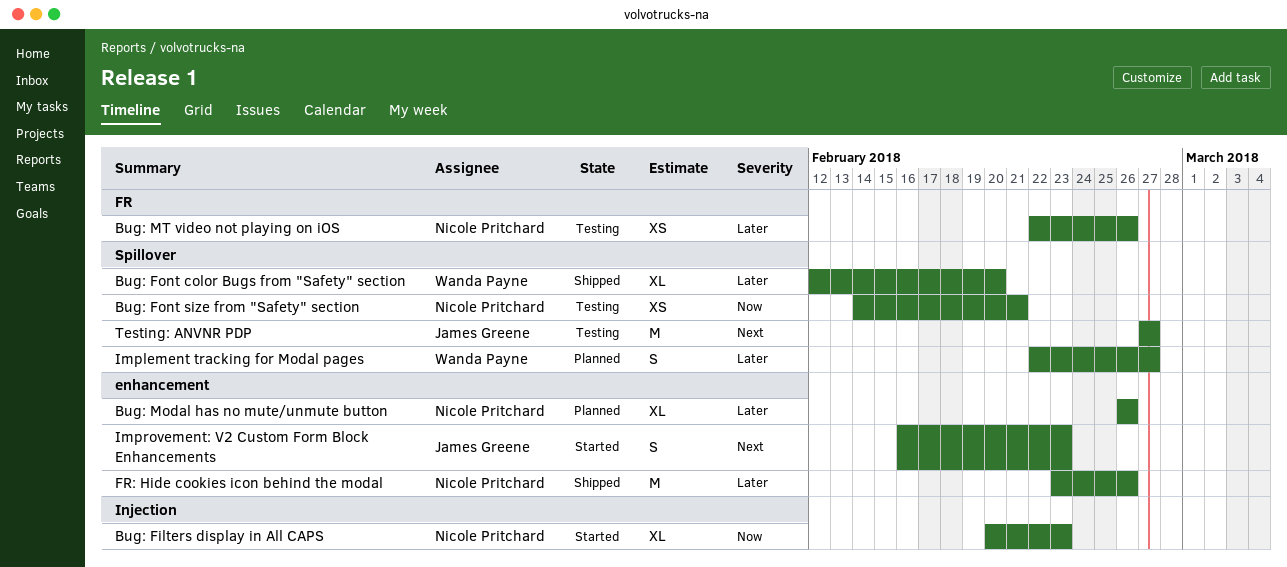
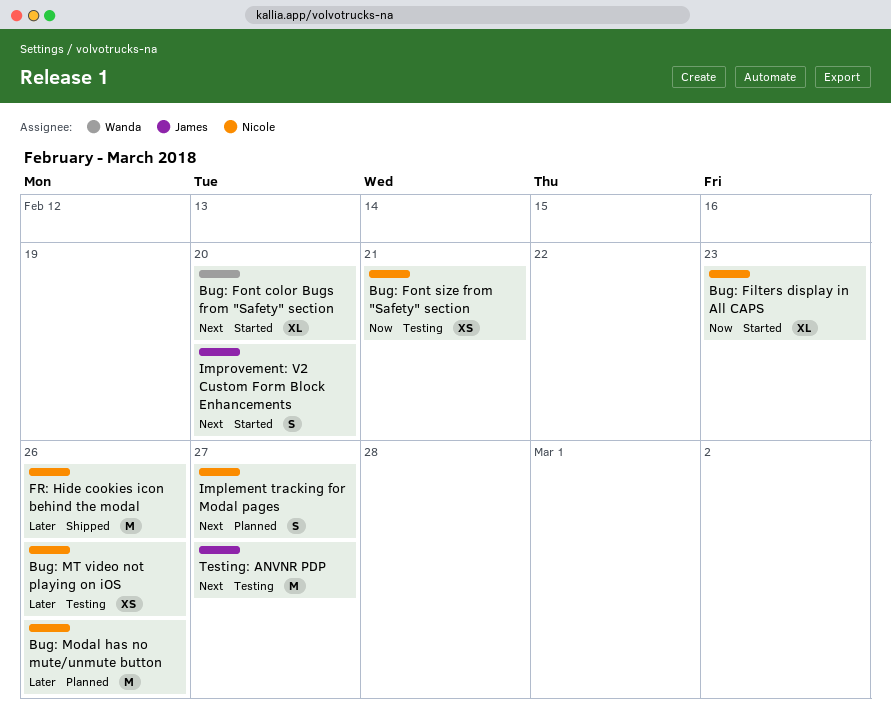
Bug: Font color Bugs from "Safety" section, status: Shipped -> Started
Bug: Font color Bugs from "Safety" section, priority: Later -> Next
Bug: Modal has no mute/unmute button, estimate: XL -> M
Implement tracking for Modal pages, owner: Wanda Payne -> Nicole Pritchard
Implement tracking for Modal pages, priority: Later -> Next
Improvement: V2 Custom Form Block Enhancements, due: Feb 23 -> Feb 20

